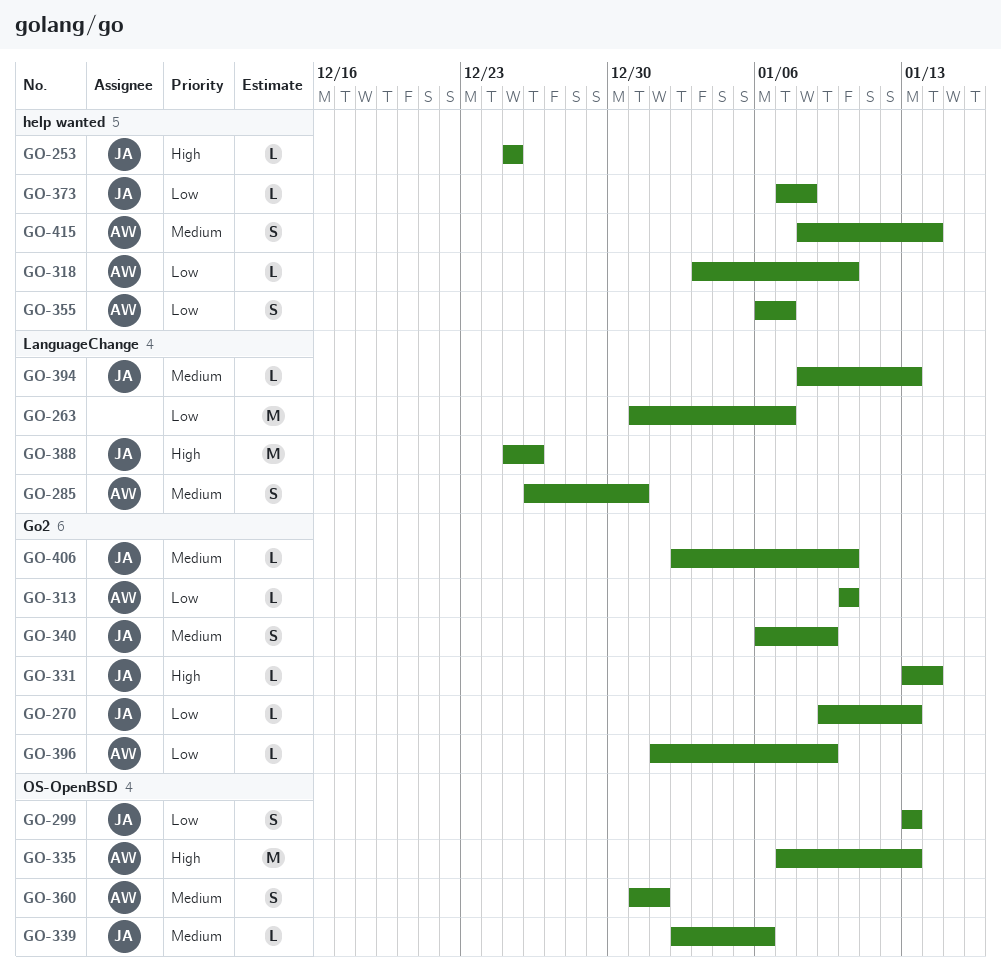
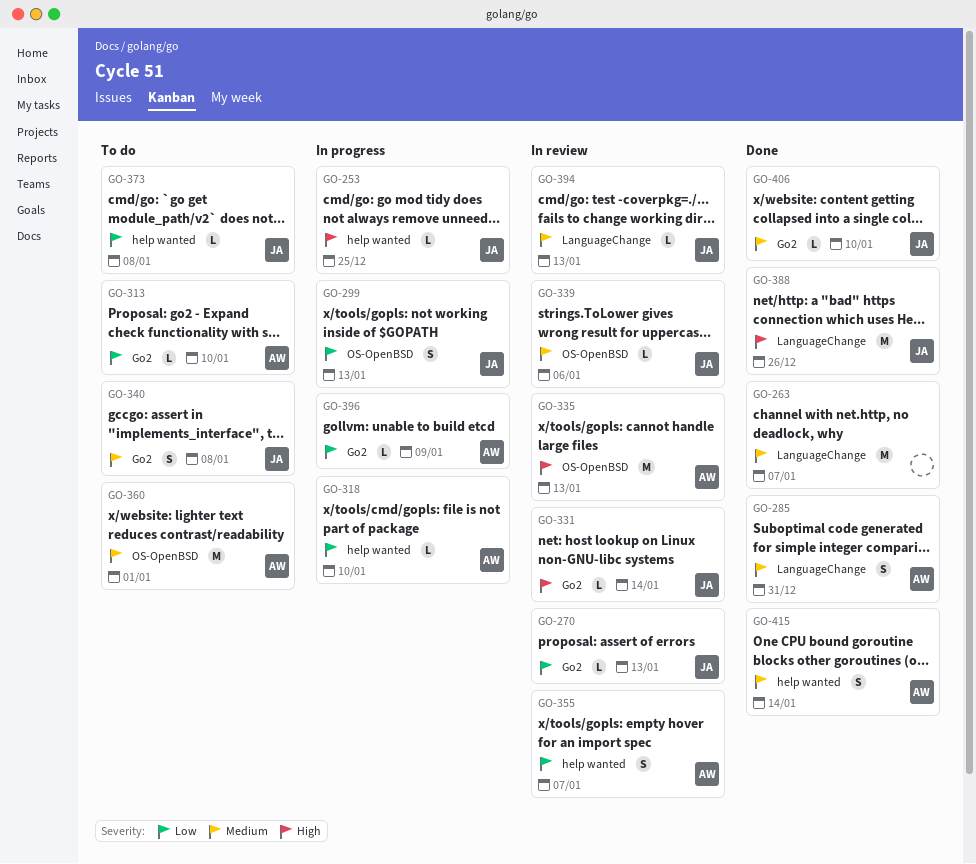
GO-263, priority: Low -> Medium
GO-340, due: Jan 9 -> Jan 8
GO-360, estimate: S -> M

